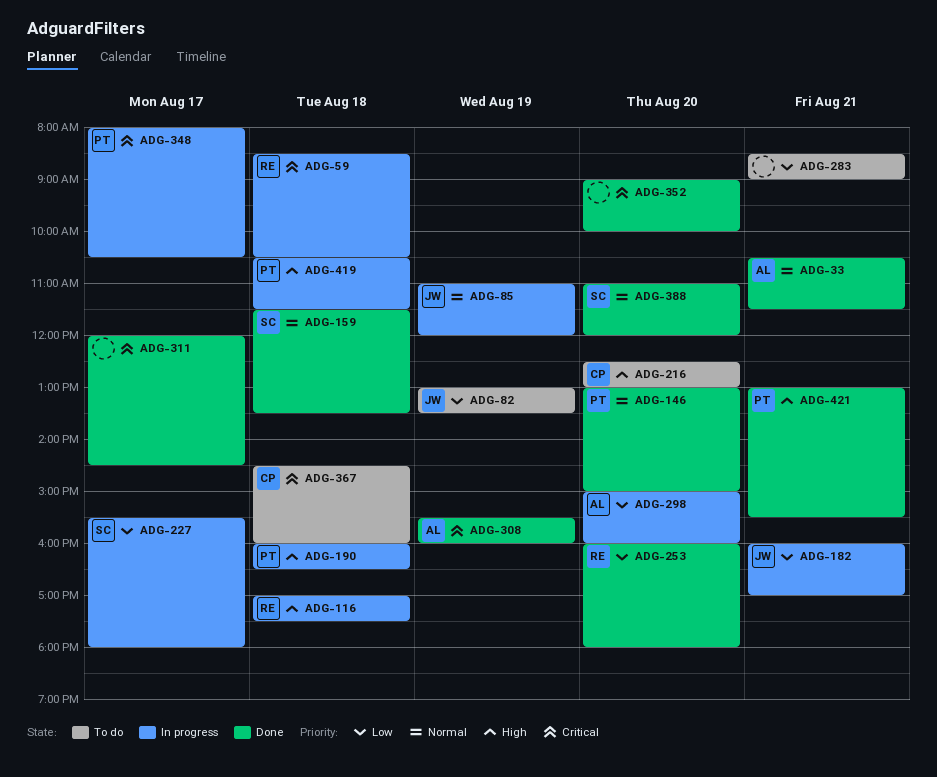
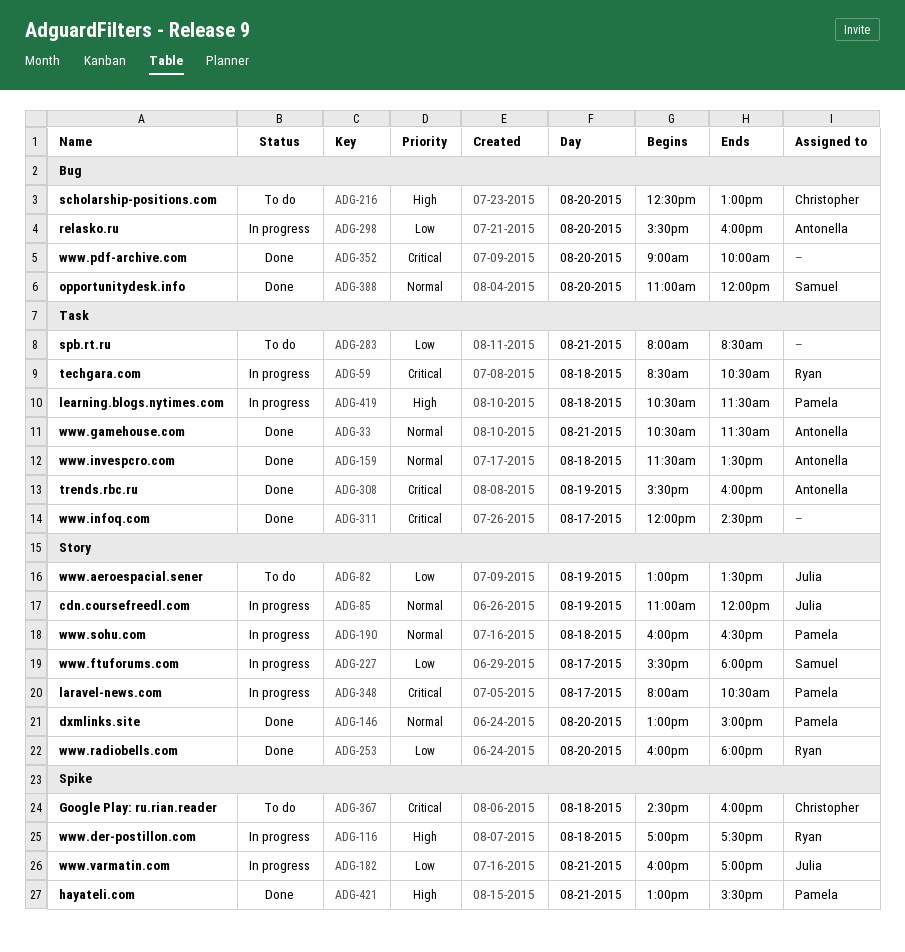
ADG-159, owner: Samuel -> Antonella
ADG-190, priority: High -> Normal
ADG-283, begins: 08:30 -> 08:00
ADG-283, ends: 09:00 -> 08:30
ADG-298, begins: 15:00 -> 15:30

